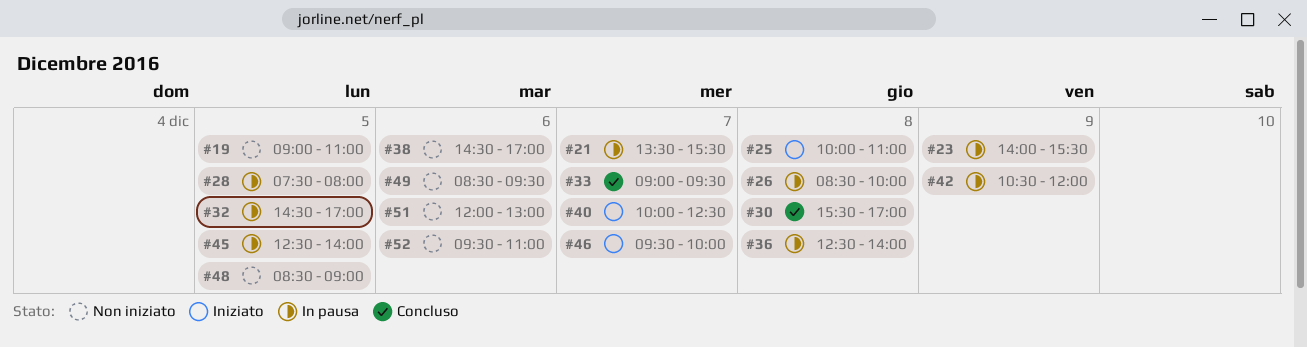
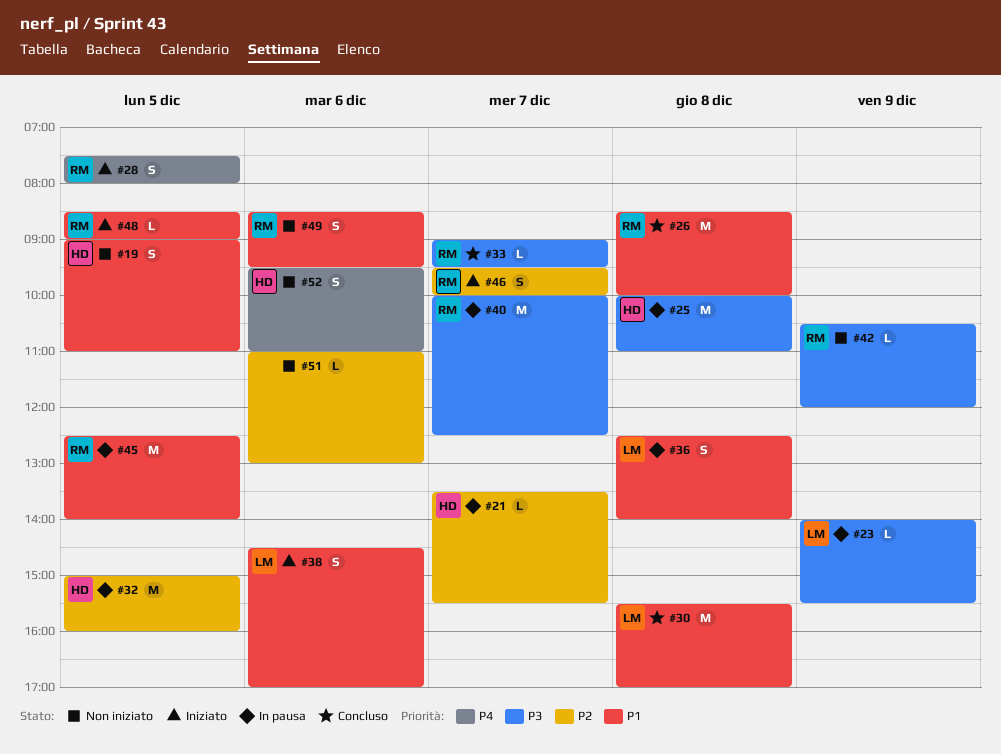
#25, status: Iniziato -> In pausa
#26, status: In pausa -> Concluso
#28, status: In pausa -> Iniziato
#32, begins: 14:30 -> 15:00
#32, ends: 17:00 -> 16:00
#38, status: Non iniziato -> Iniziato
#40, status: Iniziato -> In pausa
#42, status: In pausa -> Non iniziato
#48, status: Non iniziato -> Iniziato
#51, begins: 12:00 -> 11:00

